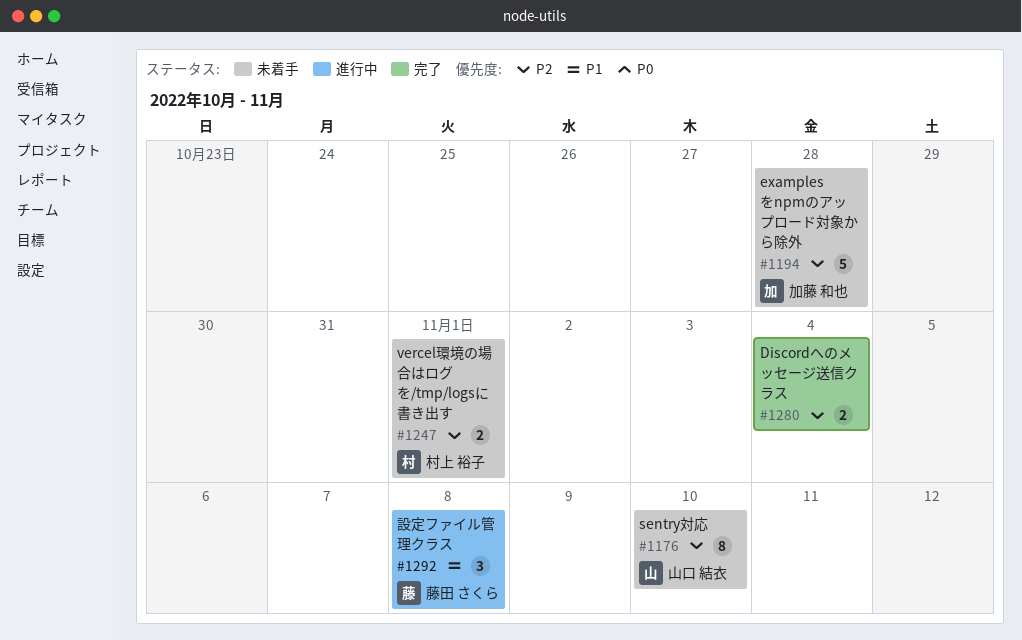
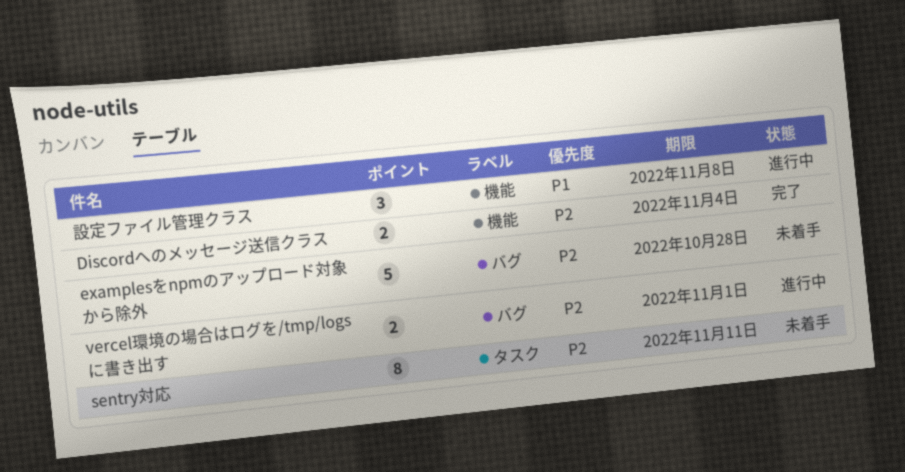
sentry対応, due: Nov 10 -> Nov 11
vercel環境の場合はログを/tmp/logsに書き出す, status: 未着手 -> 進行中

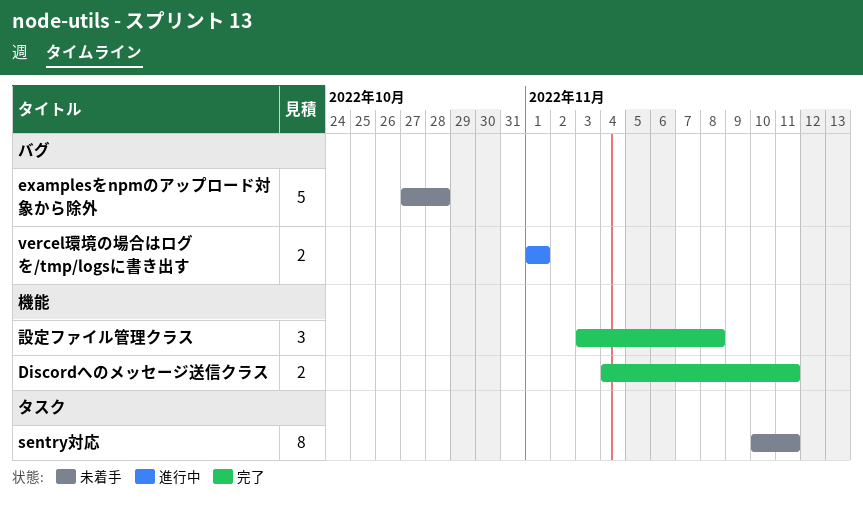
Discordへのメッセージ送信クラス, due: Nov 4 -> Nov 11
設定ファイル管理クラス, status: 進行中 -> 完了

